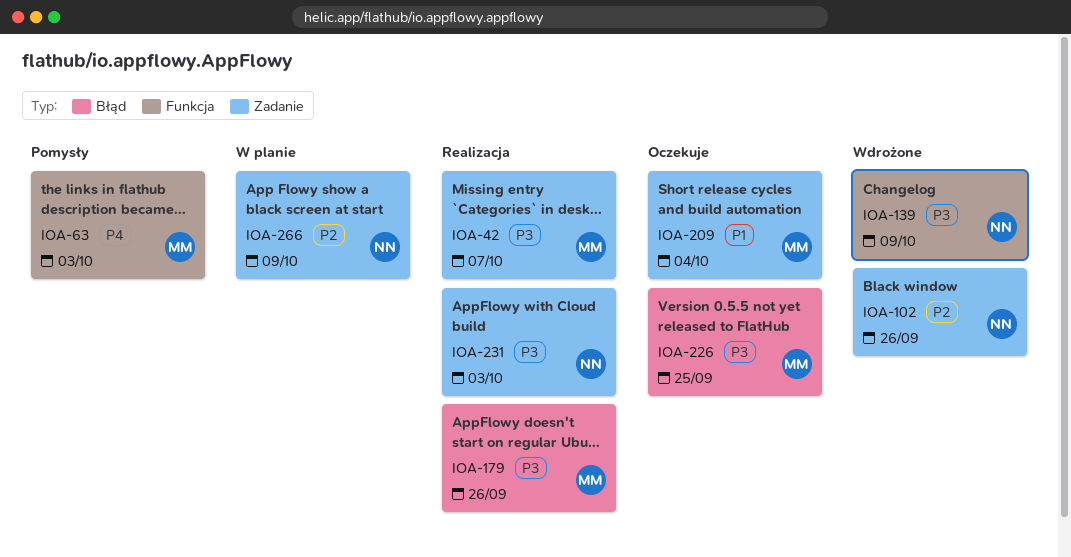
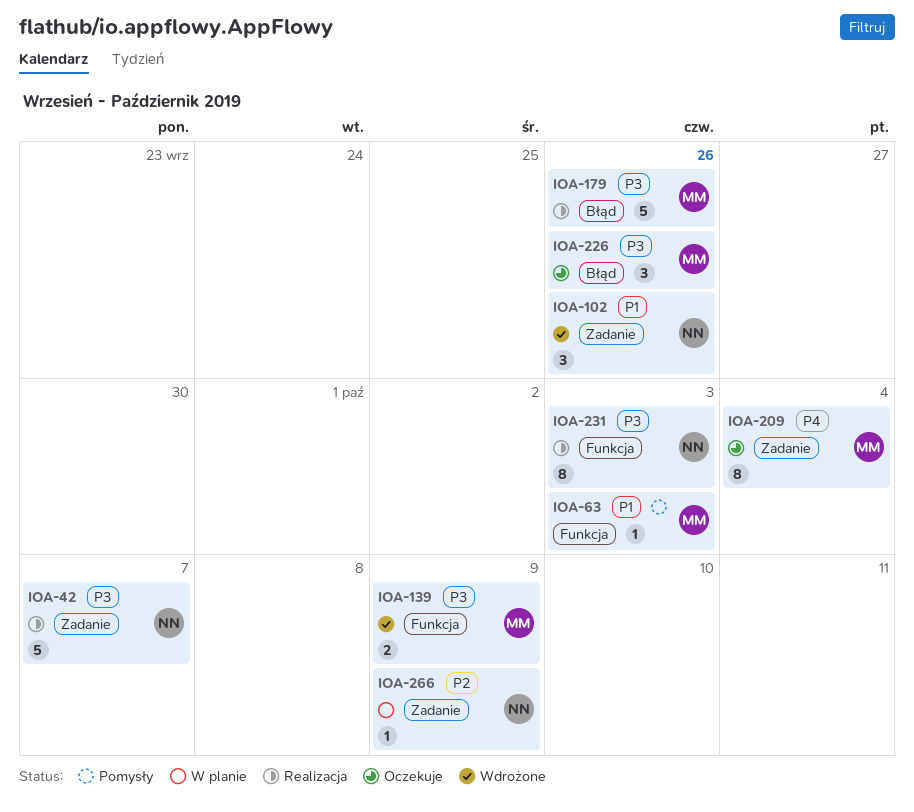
IOA-42, owner: MM -> NN
IOA-63, priority: P4 -> P1
IOA-102, priority: P2 -> P1
IOA-139, owner: NN -> MM
IOA-209, priority: P1 -> P4
IOA-226, due: Sep 25 -> Sep 26
IOA-231, label: Zadanie -> Funkcja

